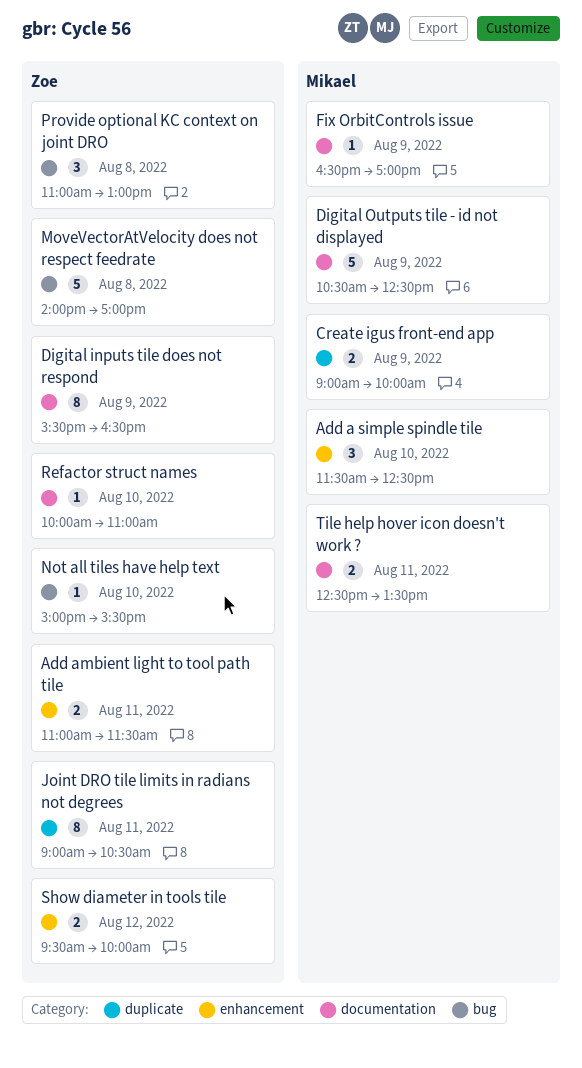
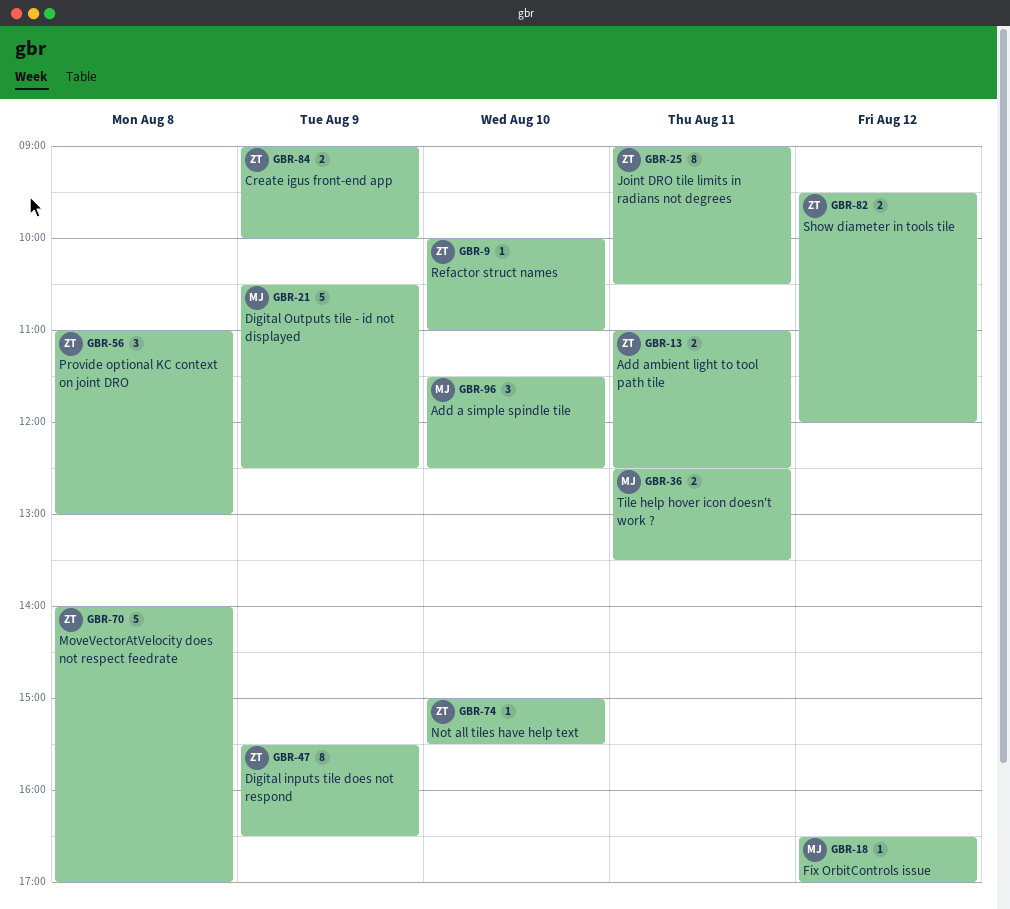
Add ambient light to tool path tile, ends: 11:30 -> 12:30
Create igus front-end app, owner: Mikael -> Zoe
Fix OrbitControls issue, day: Aug 9 -> Aug 12
Show diameter in tools tile, ends: 10:00 -> 12:00

